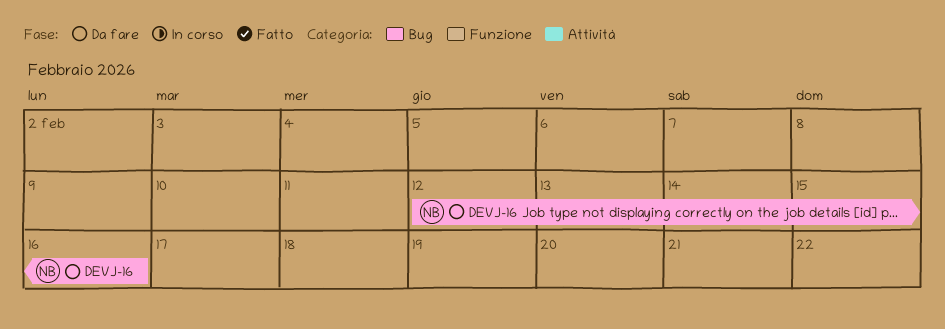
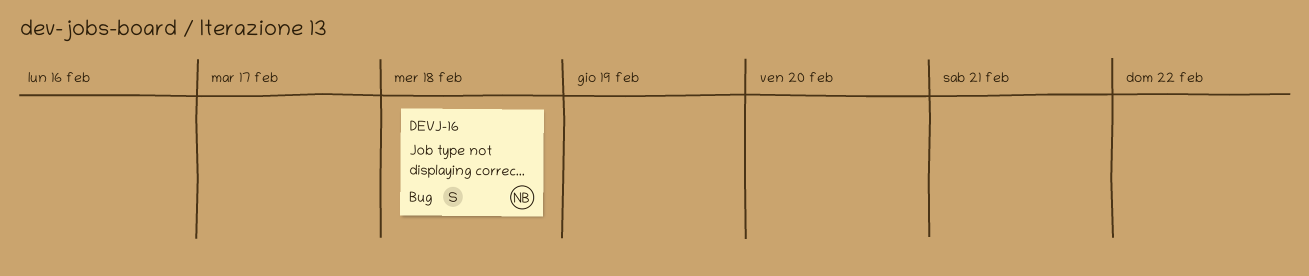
DEVJ-16, due: Feb 16 -> Feb 18

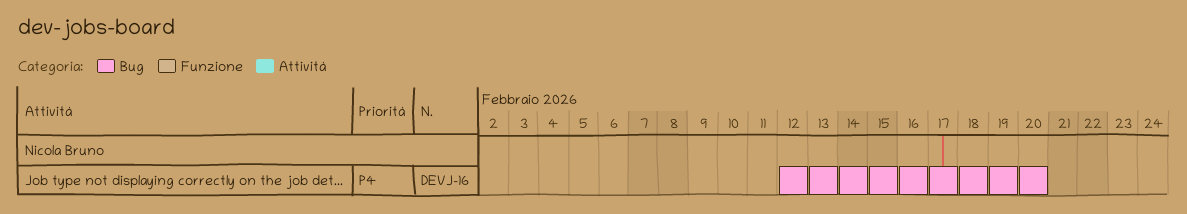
DEVJ-16, due: Feb 18 -> Feb 20

